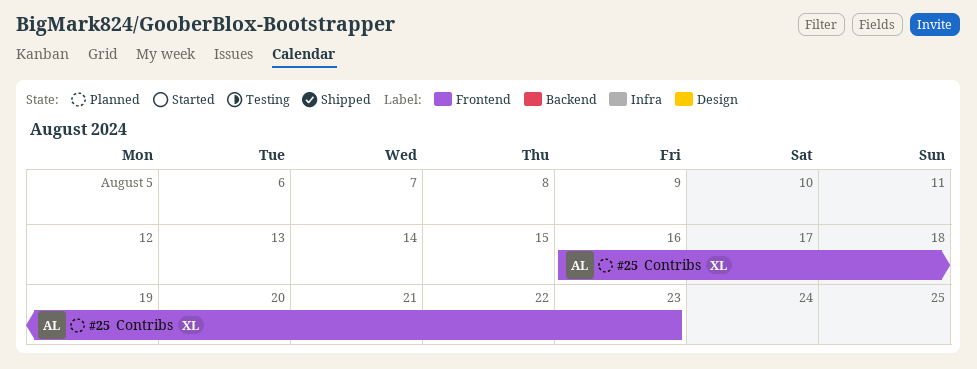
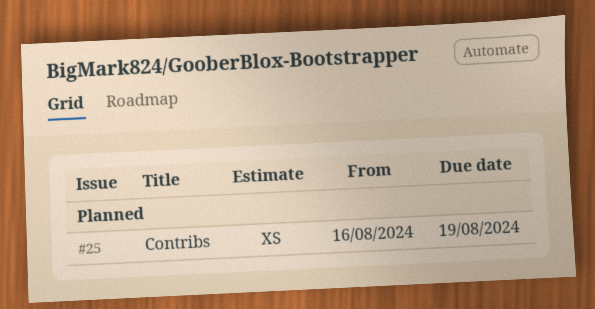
#25, estimate: XL -> XS
#25, due: Aug 23 -> Aug 19

